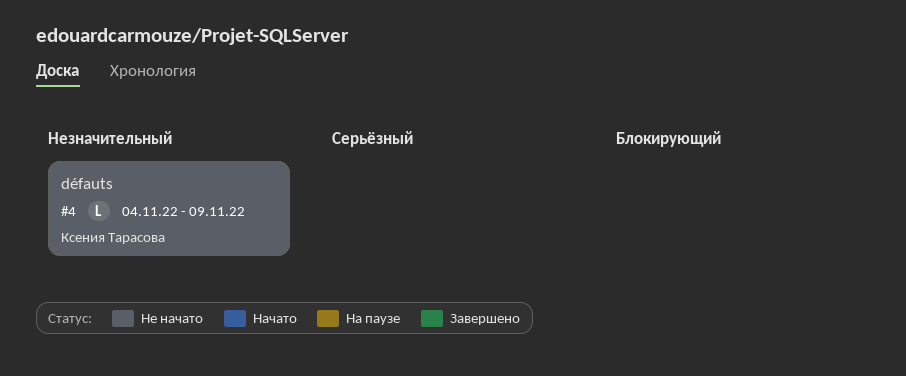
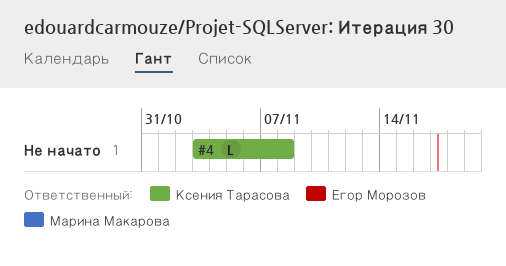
#4, start: Nov 4 -> Nov 3
#4, due: Nov 9 -> Nov 8

